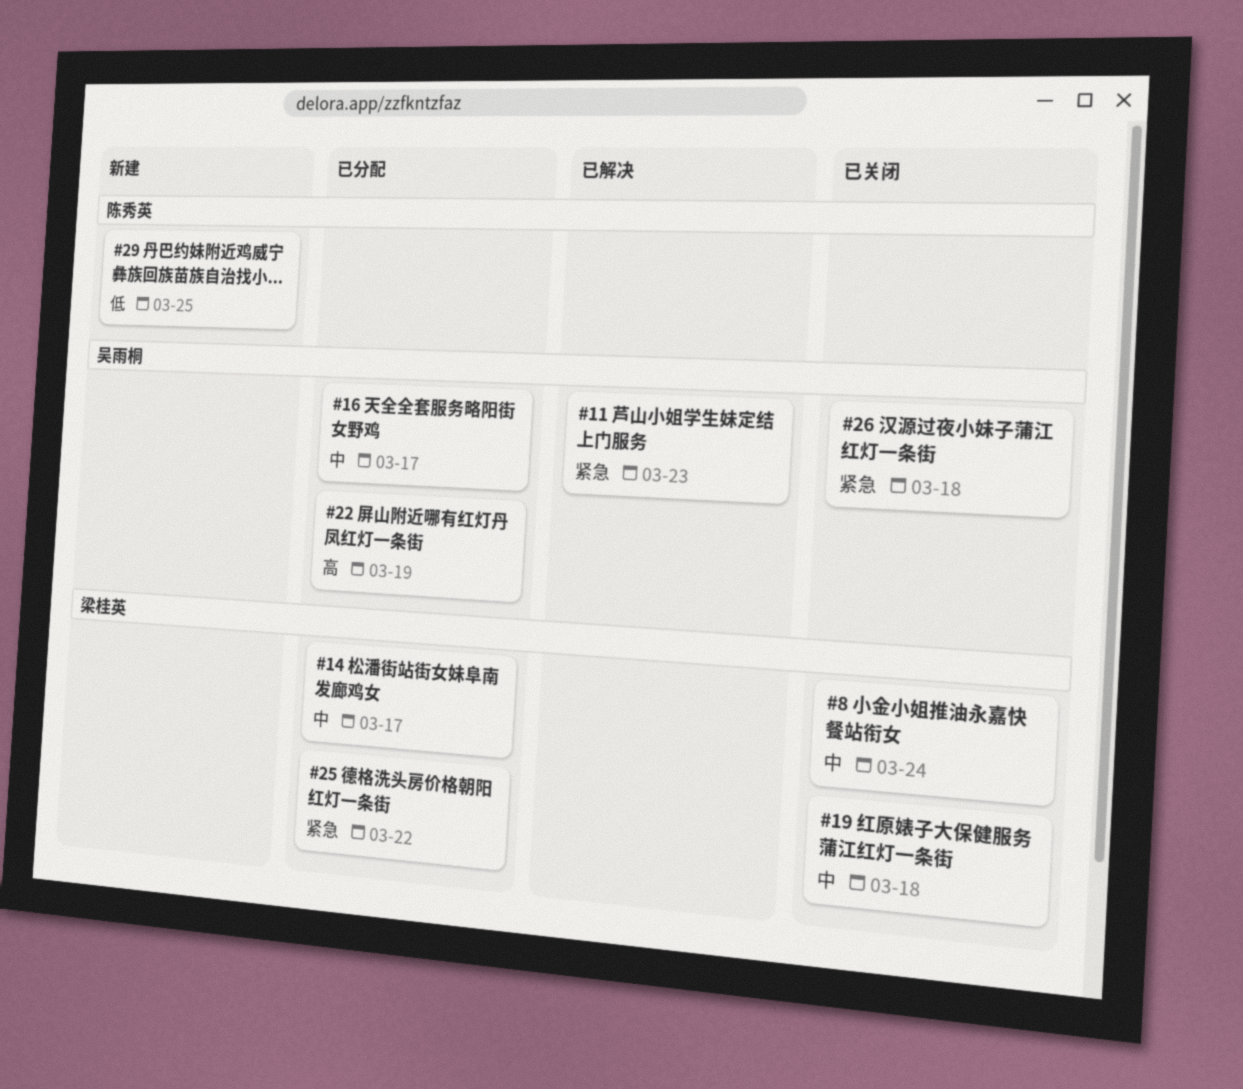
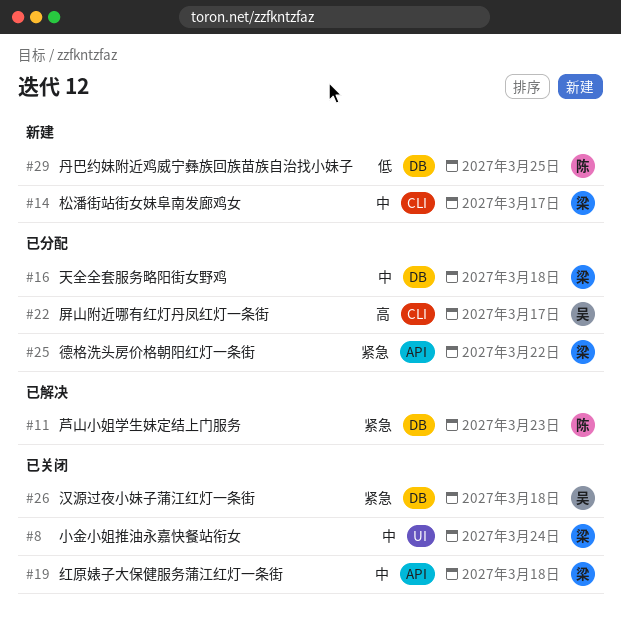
#11, owner: 吴雨桐 -> 陈秀英
#14, status: 已分配 -> 新建
#16, owner: 吴雨桐 -> 梁桂英
#16, due: Mar 17 -> Mar 18
#22, due: Mar 19 -> Mar 17

